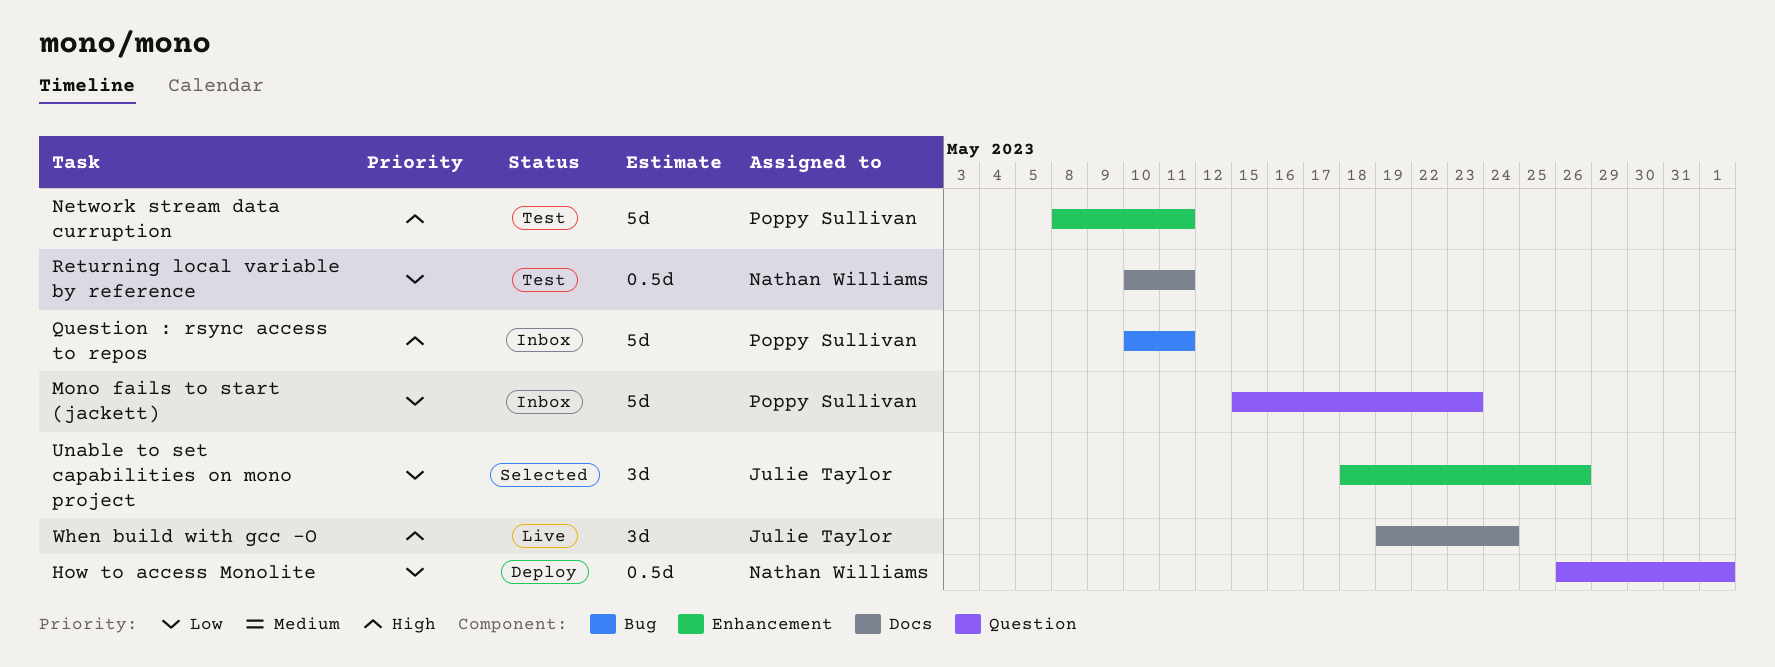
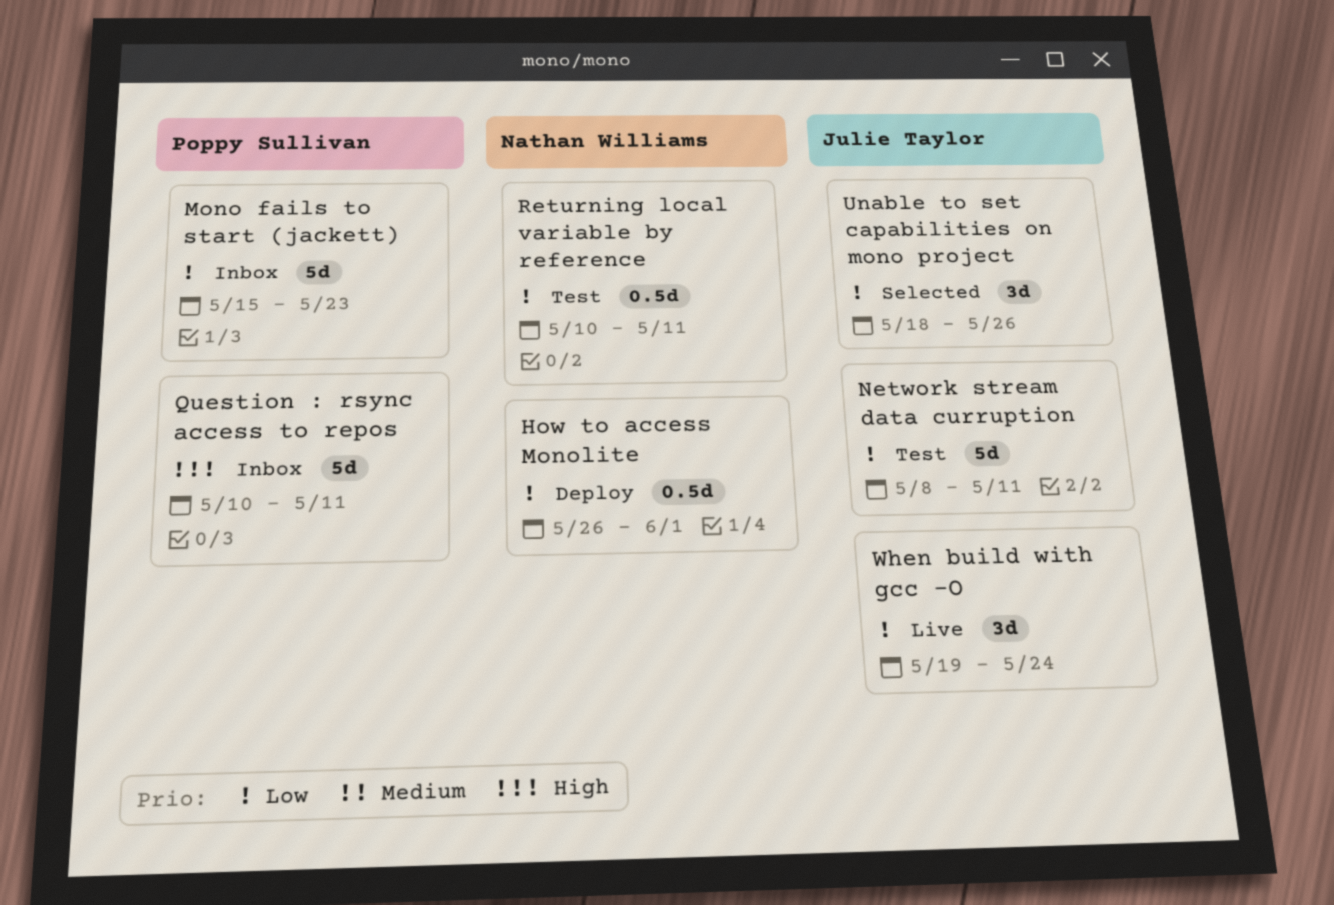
Network stream data curruption, owner: Poppy Sullivan -> Julie Taylor
Network stream data curruption, priority: High -> Low
When build with gcc -O, priority: High -> Low

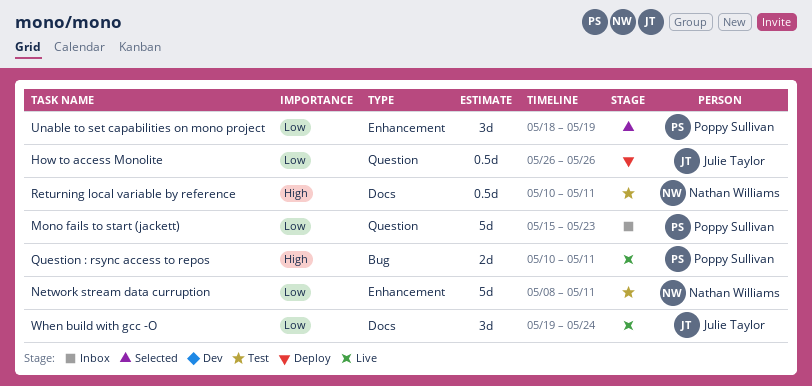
How to access Monolite, owner: Nathan Williams -> Julie Taylor
How to access Monolite, due: Jun 1 -> May 26
Network stream data curruption, owner: Julie Taylor -> Nathan Williams
Question : rsync access to repos, status: Inbox -> Live
Question : rsync access to repos, estimate: 5d -> 2d
Returning local variable by reference, priority: Low -> High
Unable to set capabilities on mono project, owner: Julie Taylor -> Poppy Sullivan
Unable to set capabilities on mono project, due: May 26 -> May 19

